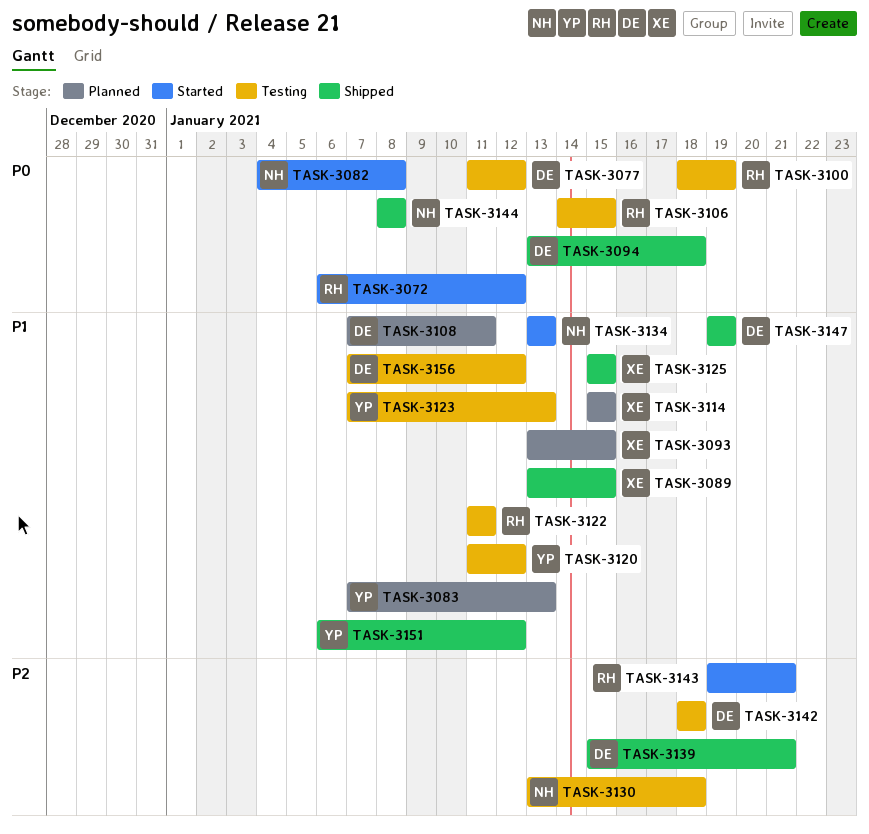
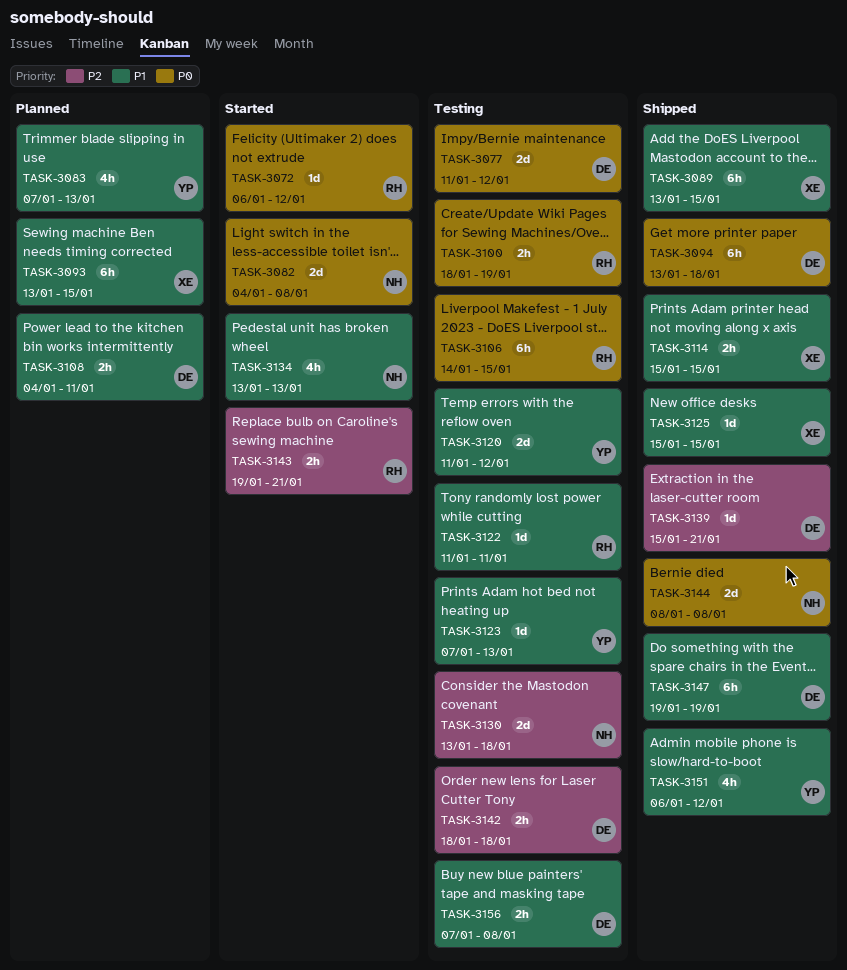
TASK-3108, start: Jan 7 -> Jan 4
TASK-3114, status: Planned -> Shipped
TASK-3156, due: Jan 12 -> Jan 8

